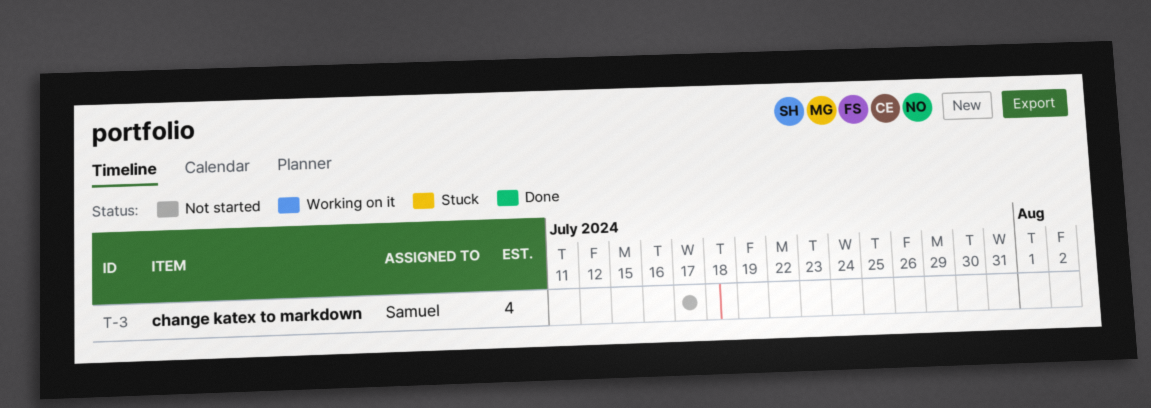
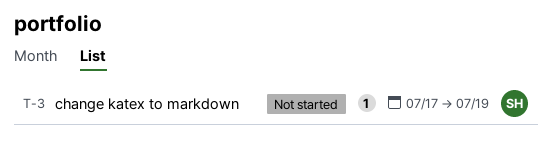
T-3, estimate: 4 -> 1
T-3, due: Jul 17 -> Jul 19

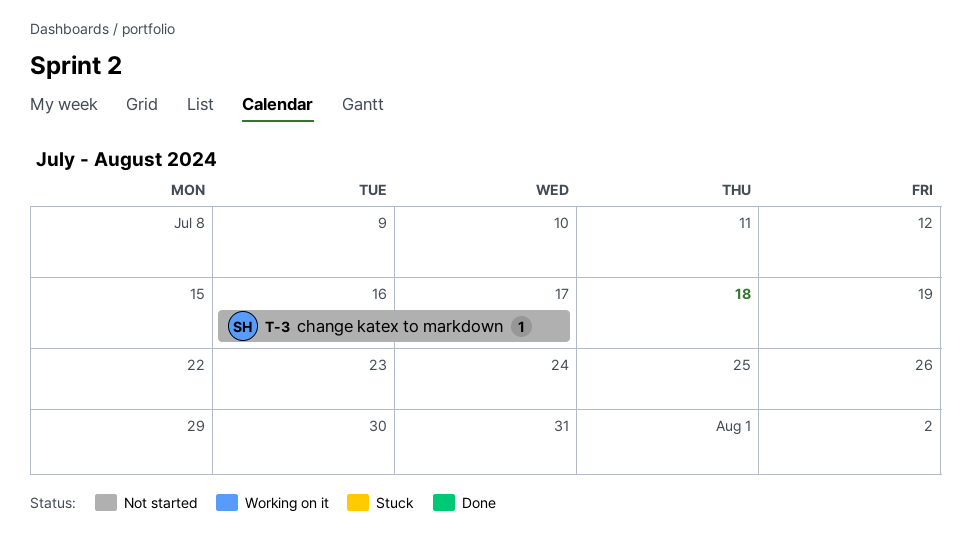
T-3, start: Jul 17 -> Jul 16
T-3, due: Jul 19 -> Jul 17

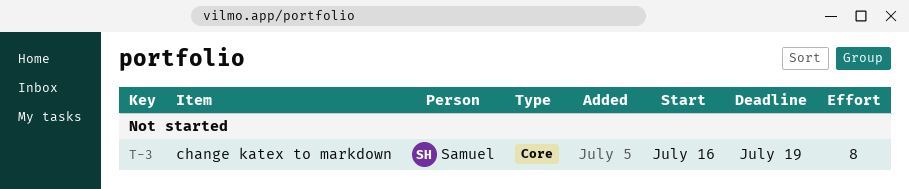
T-3, estimate: 1 -> 8
T-3, due: Jul 17 -> Jul 19

